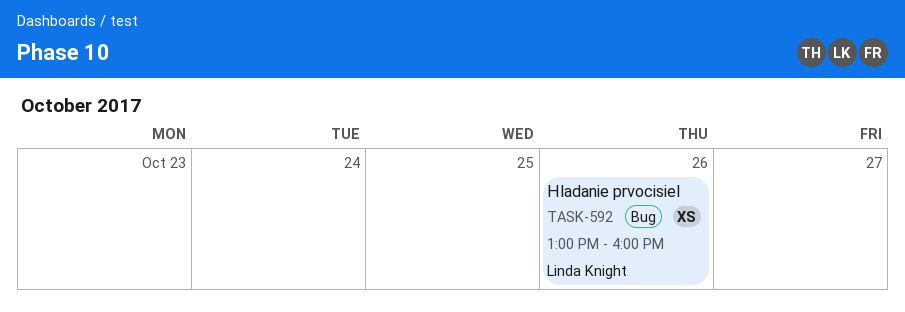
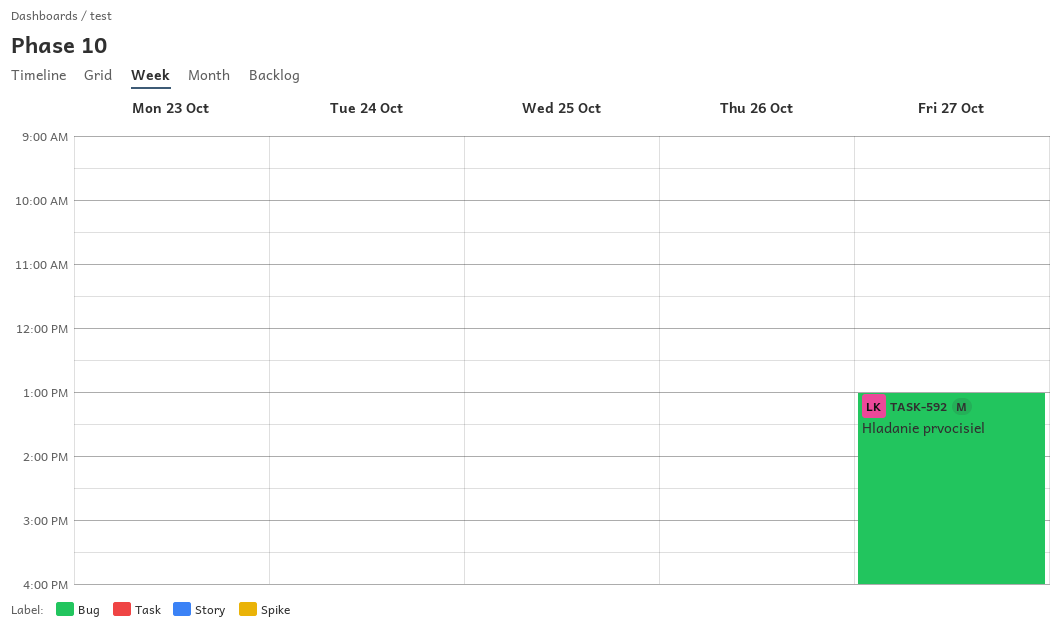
TASK-592, estimate: XS -> M
TASK-592, day: Oct 26 -> Oct 27

